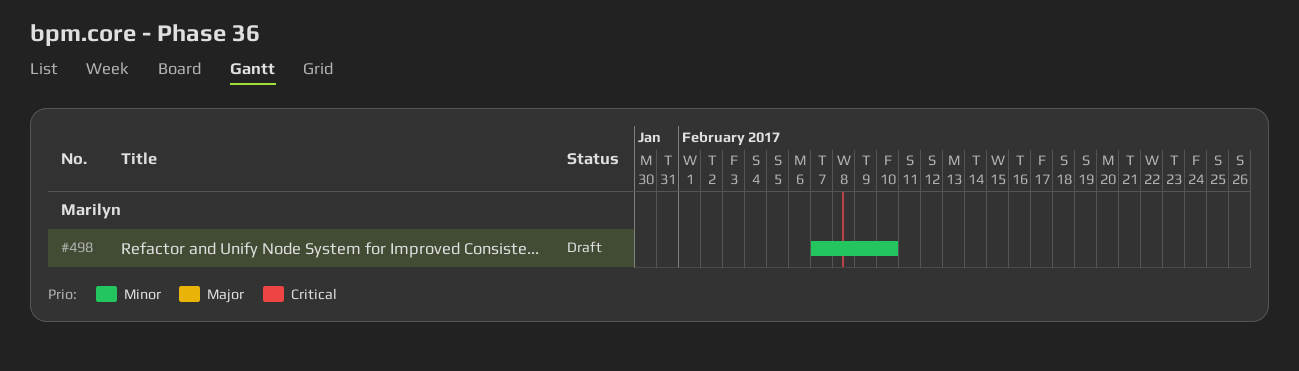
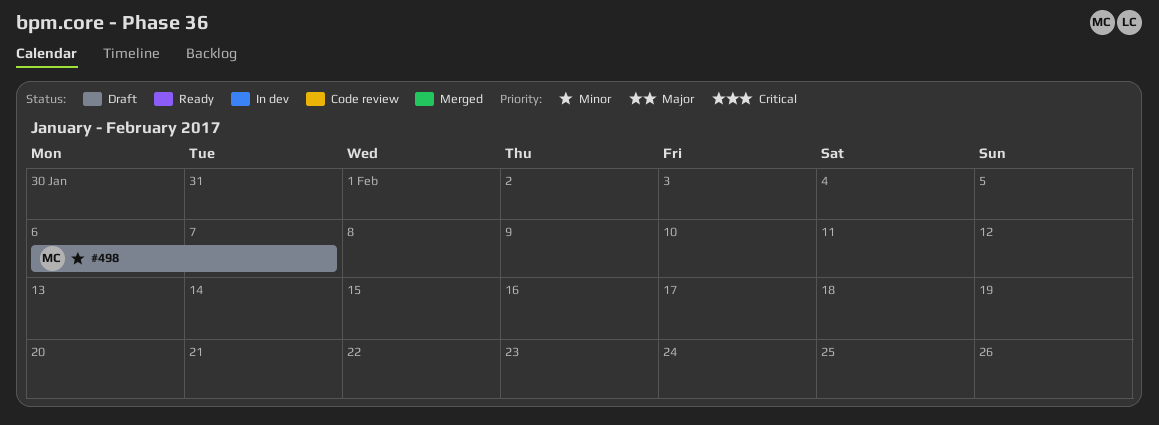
#498, start: Feb 7 -> Feb 6
#498, due: Feb 10 -> Feb 7

